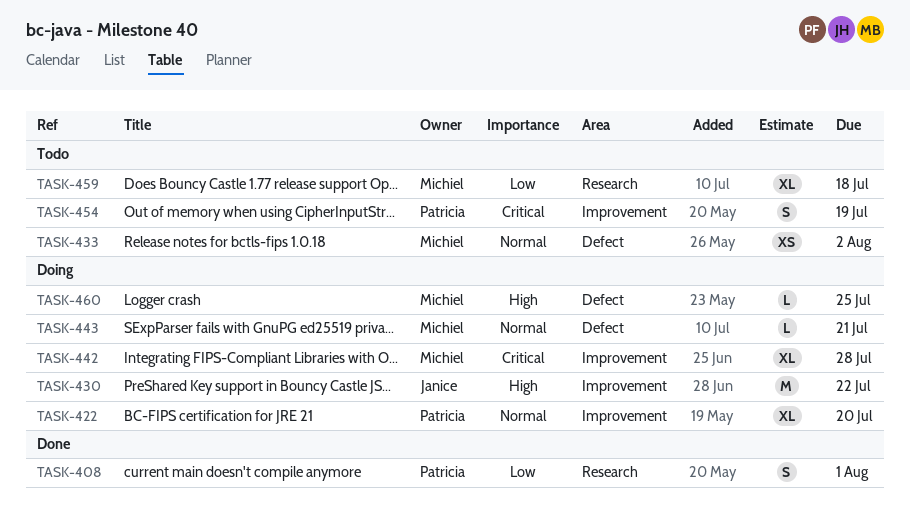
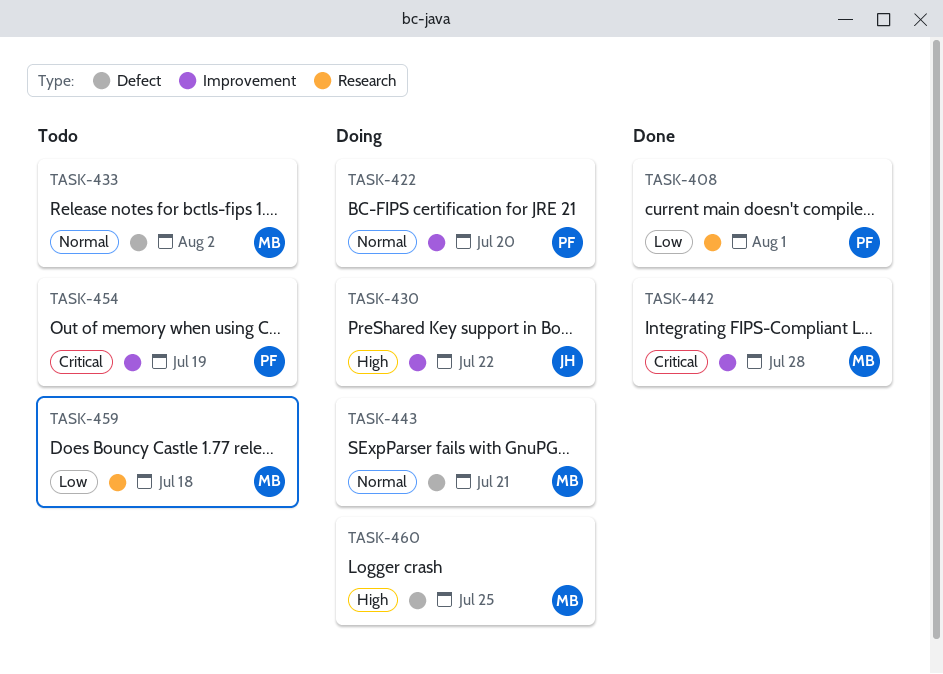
TASK-442, status: Doing -> Done

